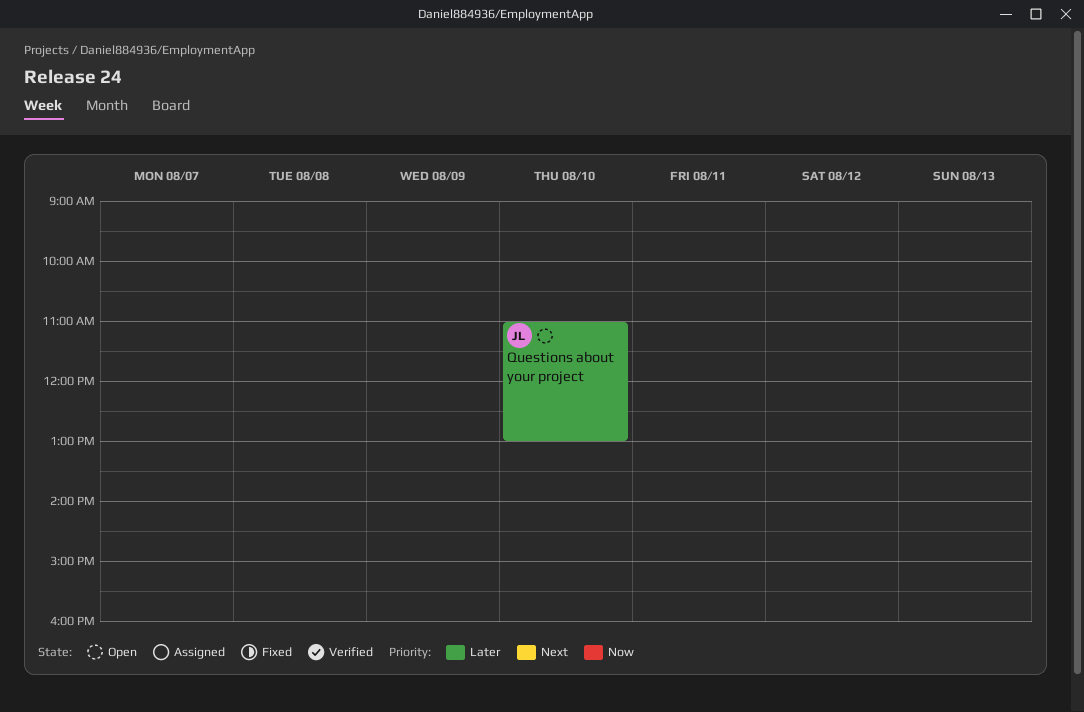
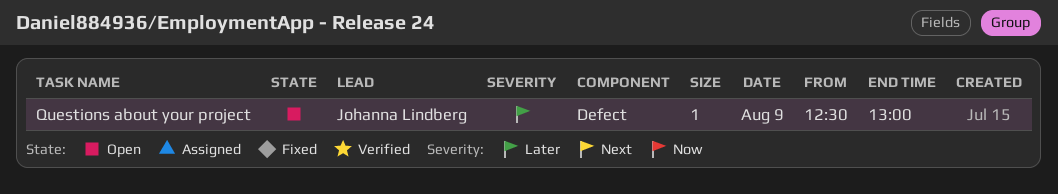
Questions about your project, day: Aug 10 -> Aug 9
Questions about your project, begins: 11:00 -> 12:30

